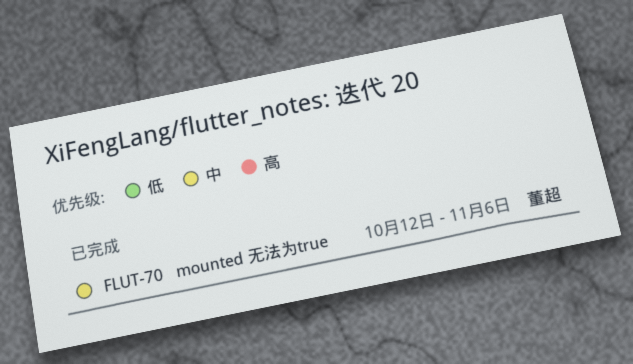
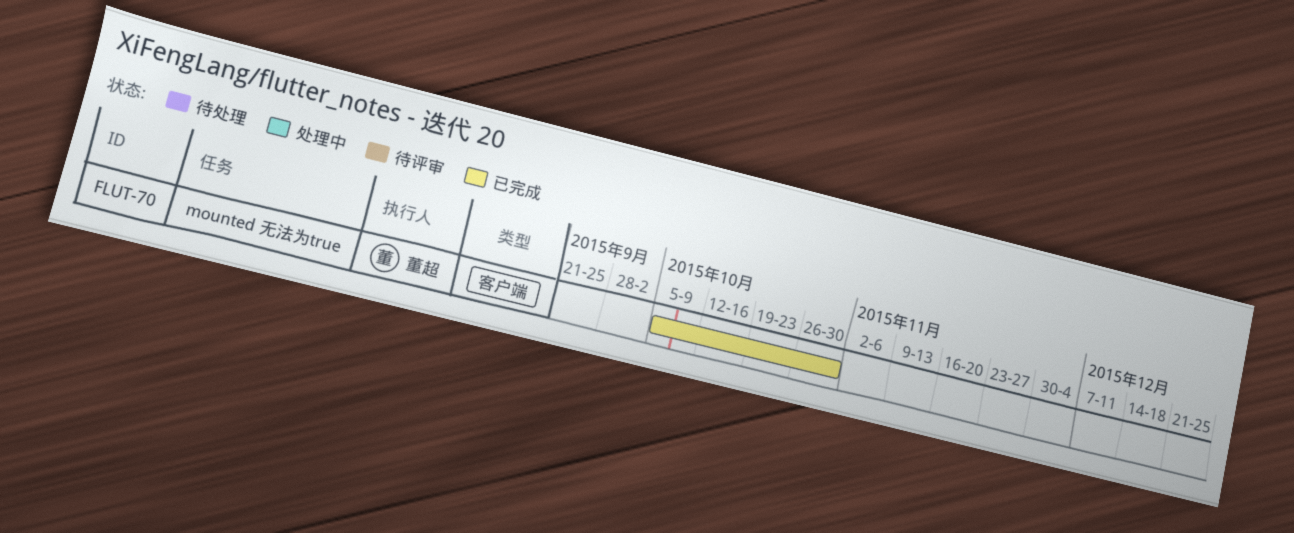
FLUT-70, start: Oct 12 -> Oct 5
FLUT-70, due: Nov 6 -> Oct 30

